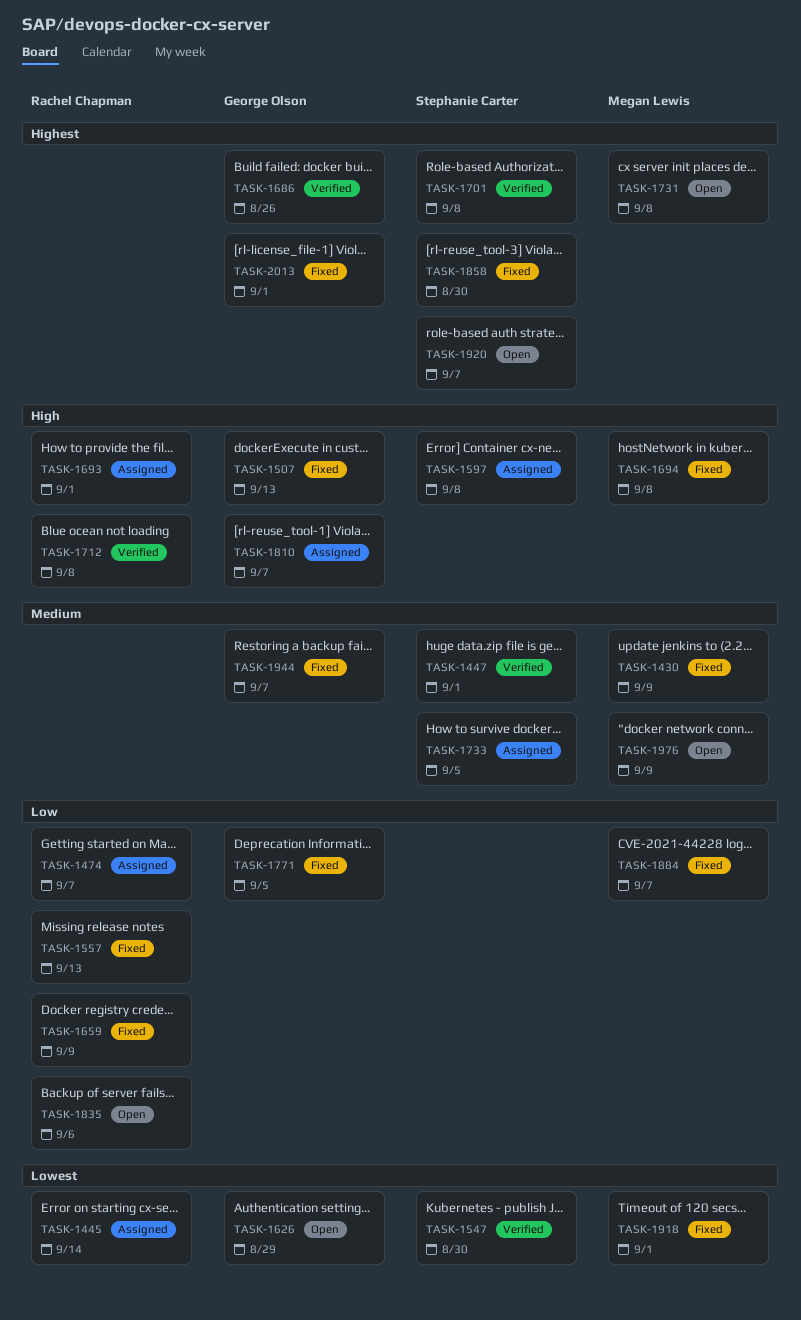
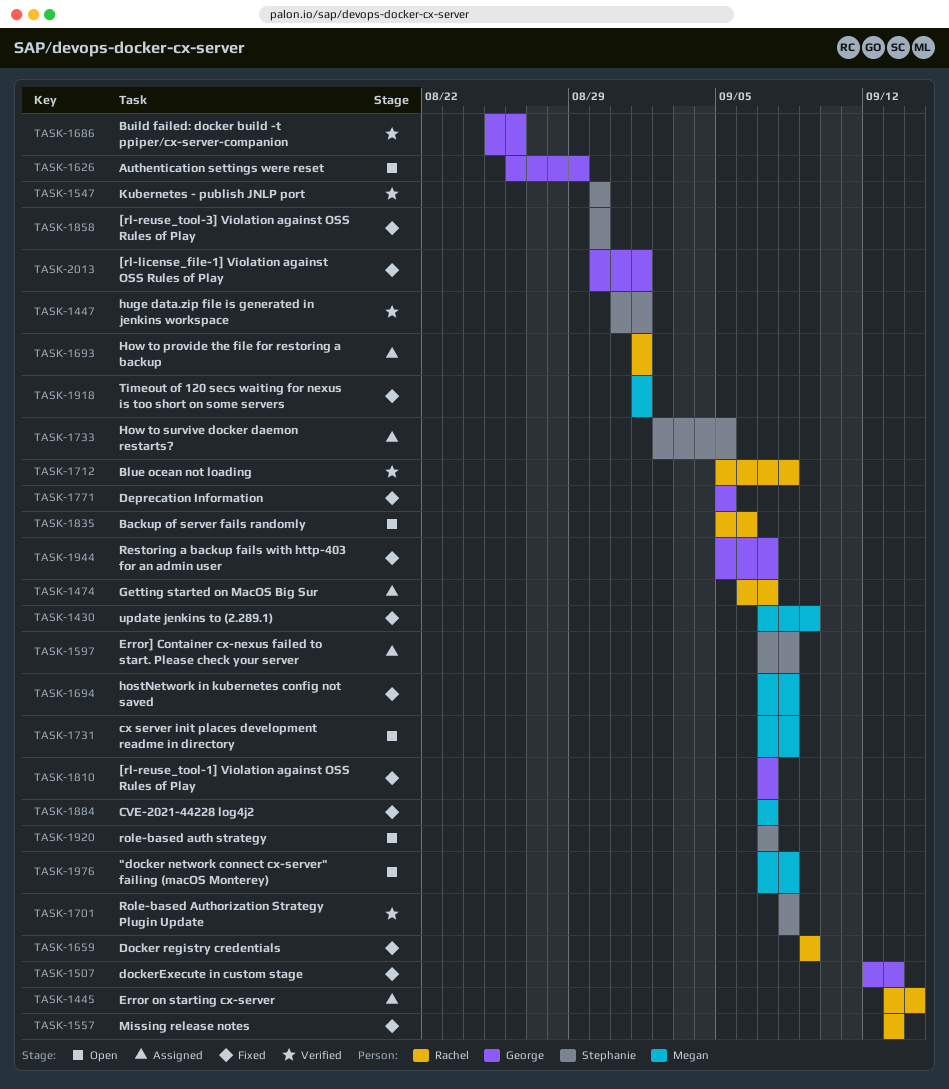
TASK-1810, status: Assigned -> Fixed
TASK-1976, due: Sep 9 -> Sep 8

